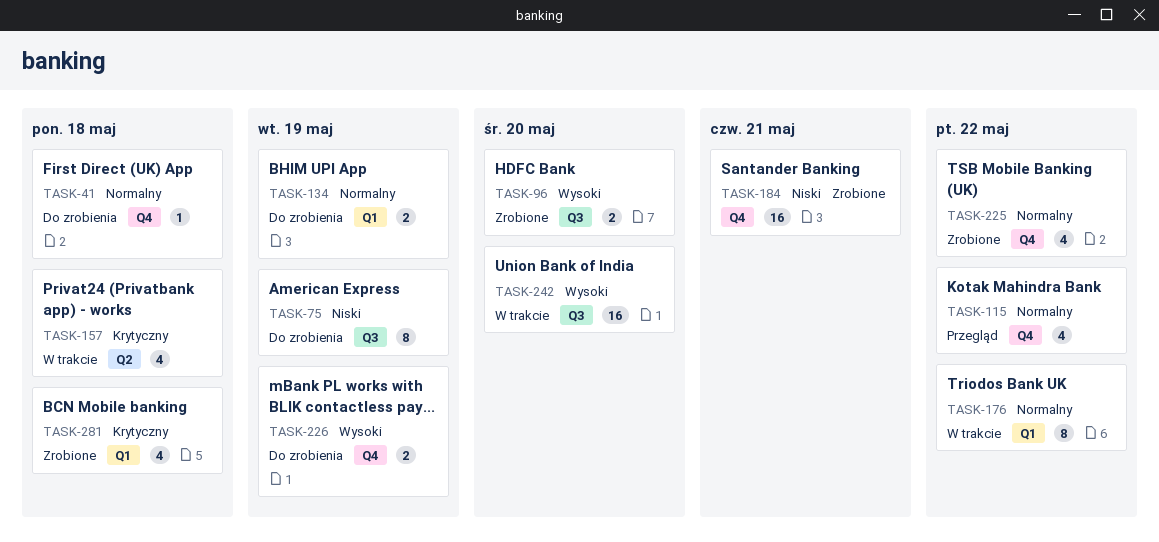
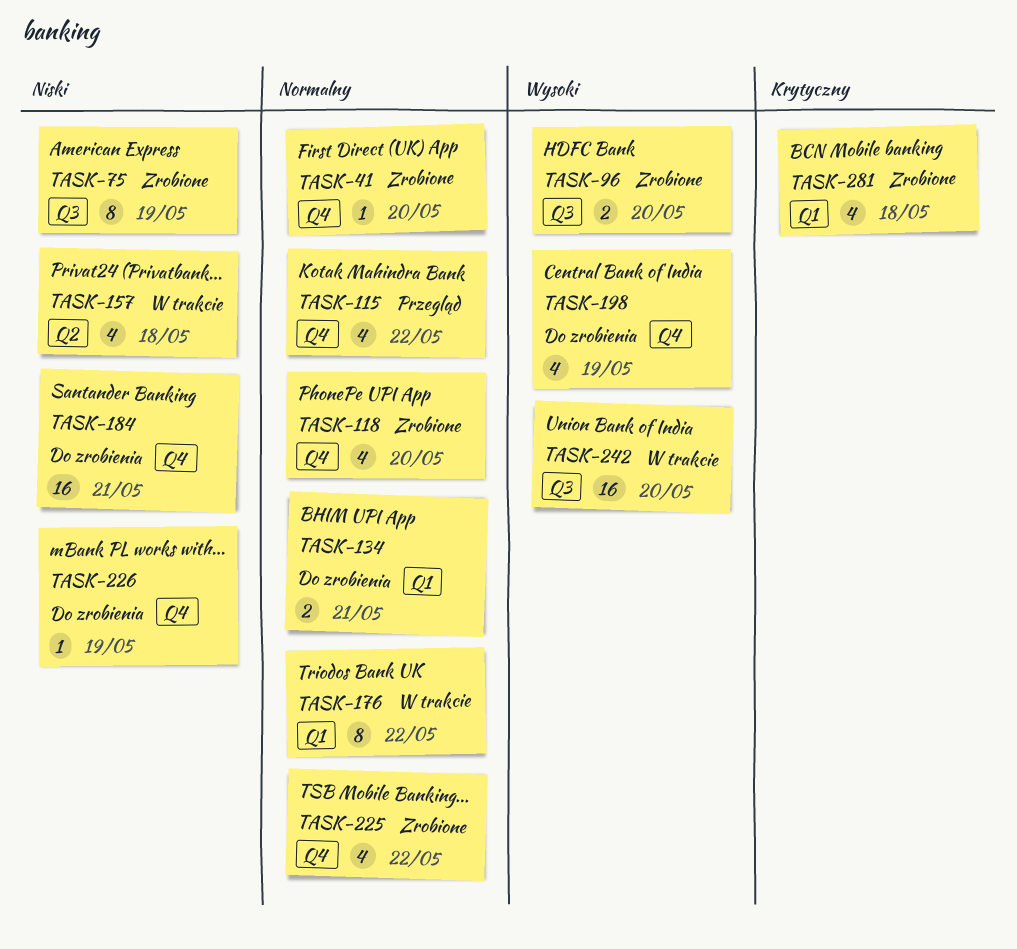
TASK-41, status: Do zrobienia -> Zrobione
TASK-41, due: May 18 -> May 20
TASK-75, status: Do zrobienia -> Zrobione
TASK-118: none -> present
TASK-134, due: May 19 -> May 21
TASK-157, priority: Krytyczny -> Niski
TASK-184, status: Zrobione -> Do zrobienia
TASK-198: none -> present
TASK-226, priority: Wysoki -> Niski
TASK-226, estimate: 2 -> 1

